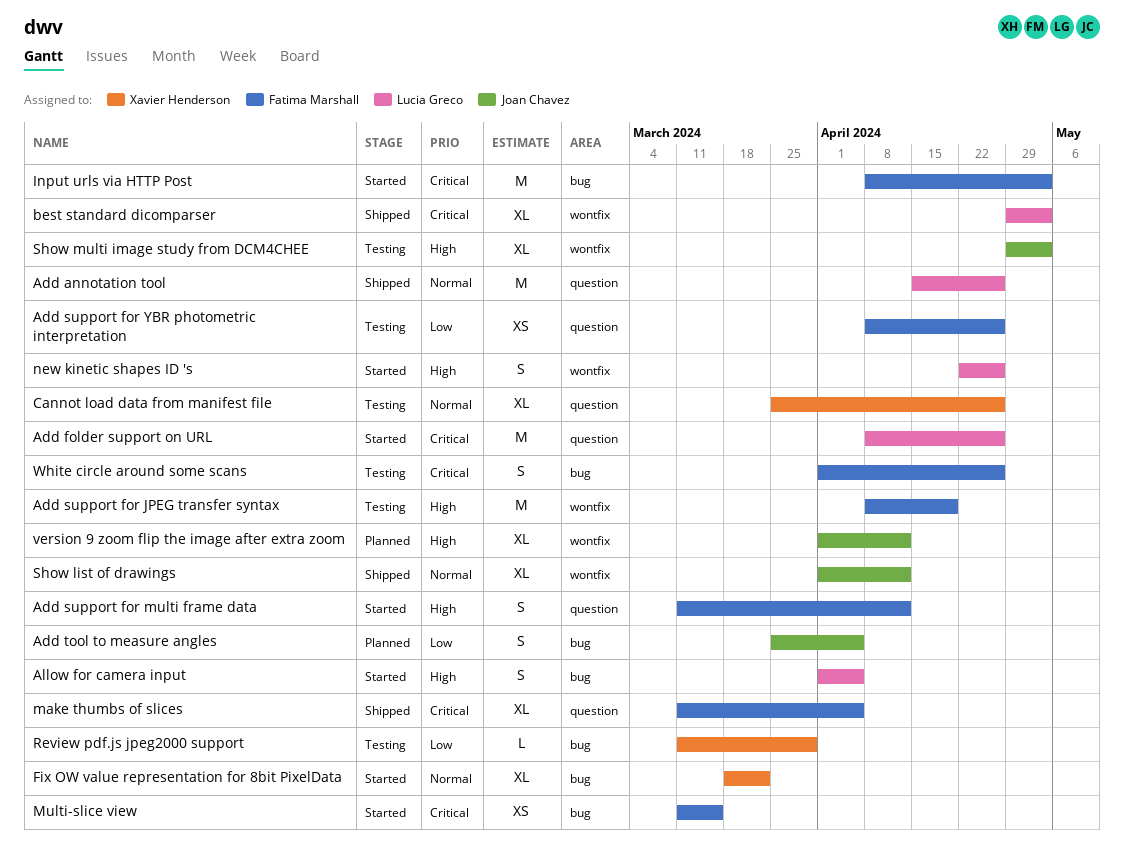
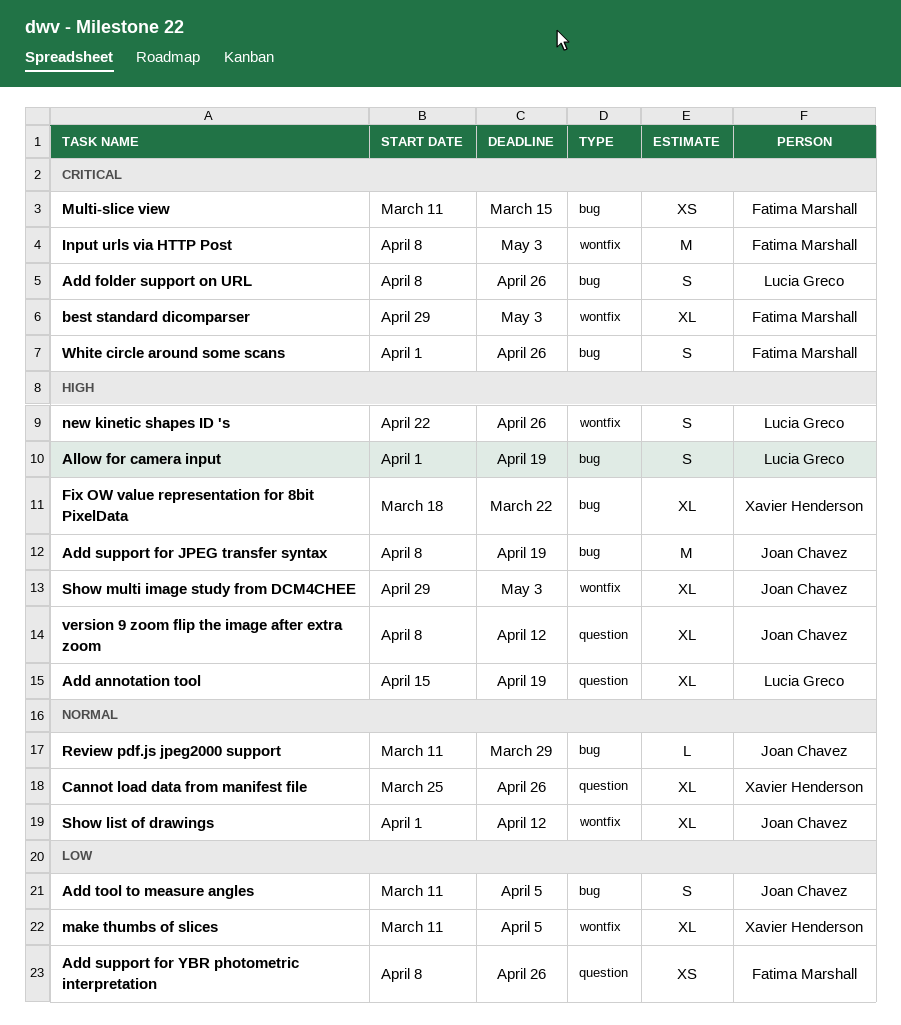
Add annotation tool, priority: Normal -> High
Add annotation tool, estimate: M -> XL
Add annotation tool, due: Apr 26 -> Apr 19
Add folder support on URL, label: question -> bug
Add folder support on URL, estimate: M -> S
Add support for JPEG transfer syntax, owner: Fatima Marshall -> Joan Chavez
Add support for JPEG transfer syntax, label: wontfix -> bug
Add support for multi frame data: present -> none
Add tool to measure angles, start: Mar 25 -> Mar 11
Allow for camera input, due: Apr 5 -> Apr 19
best standard dicomparser, owner: Lucia Greco -> Fatima Marshall
Fix OW value representation for 8bit PixelData, priority: Normal -> High
Input urls via HTTP Post, label: bug -> wontfix
make thumbs of slices, owner: Fatima Marshall -> Xavier Henderson
make thumbs of slices, priority: Critical -> Low
make thumbs of slices, label: question -> wontfix
Review pdf.js jpeg2000 support, owner: Xavier Henderson -> Joan Chavez
Review pdf.js jpeg2000 support, priority: Low -> Normal
version 9 zoom flip the image after extra zoom, label: wontfix -> question
version 9 zoom flip the image after extra zoom, start: Apr 1 -> Apr 8

